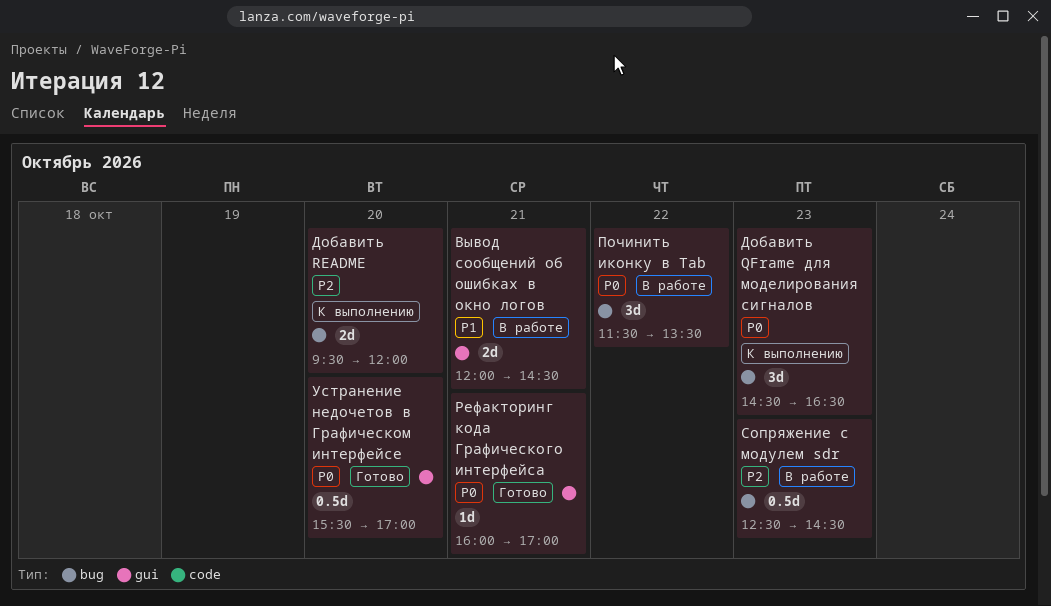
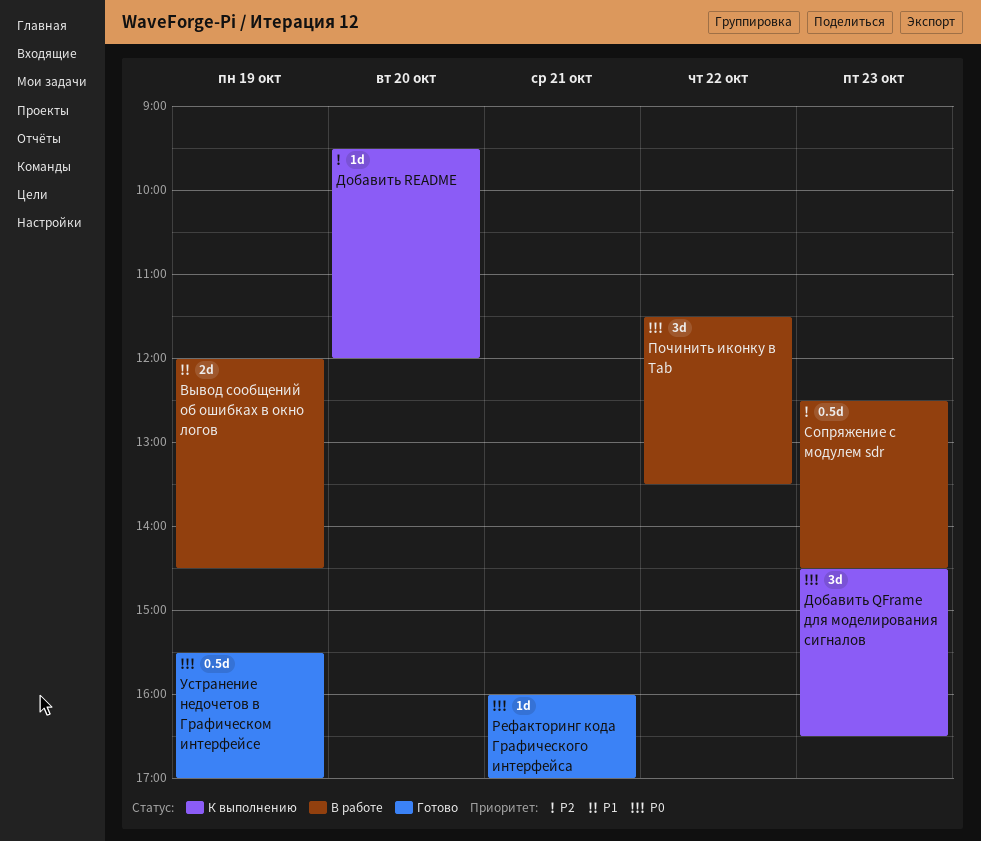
Вывод сообщений об ошибках в окно логов, day: Oct 21 -> Oct 19
Добавить README, estimate: 2d -> 1d
Устранение недочетов в Графическом интерфейсе, day: Oct 20 -> Oct 19

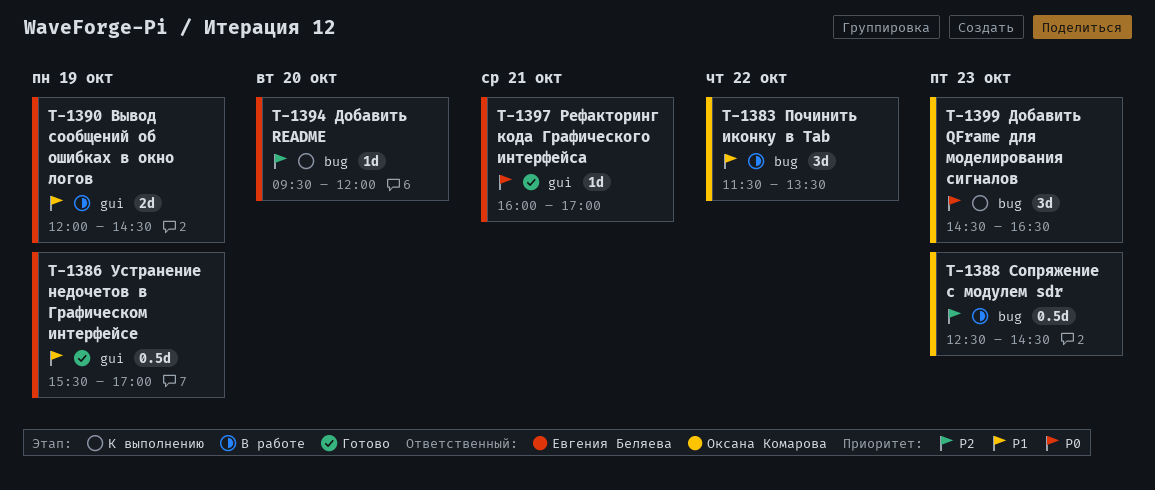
Починить иконку в Tab, priority: P0 -> P1
Устранение недочетов в Графическом интерфейсе, priority: P0 -> P1

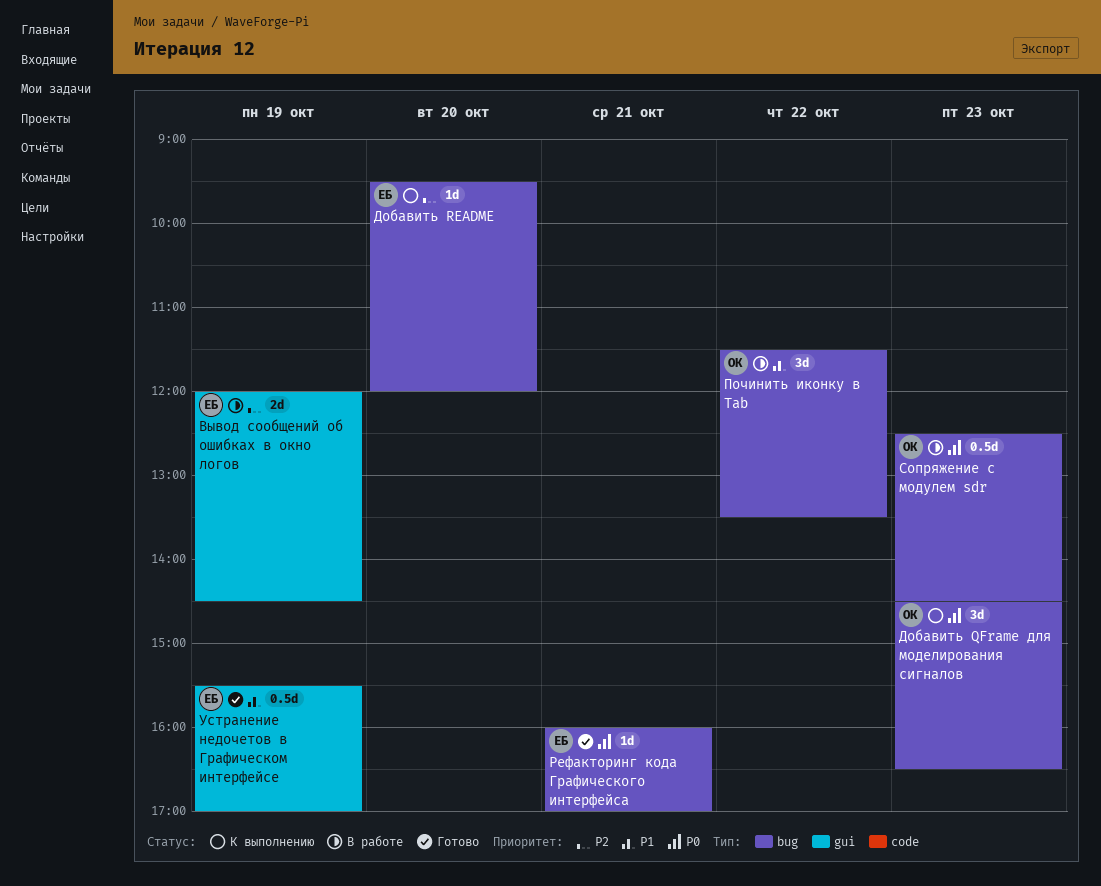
Вывод сообщений об ошибках в окно логов, priority: P1 -> P2
Рефакторинг кода Графического интерфейса, label: gui -> bug
Сопряжение с модулем sdr, priority: P2 -> P0

